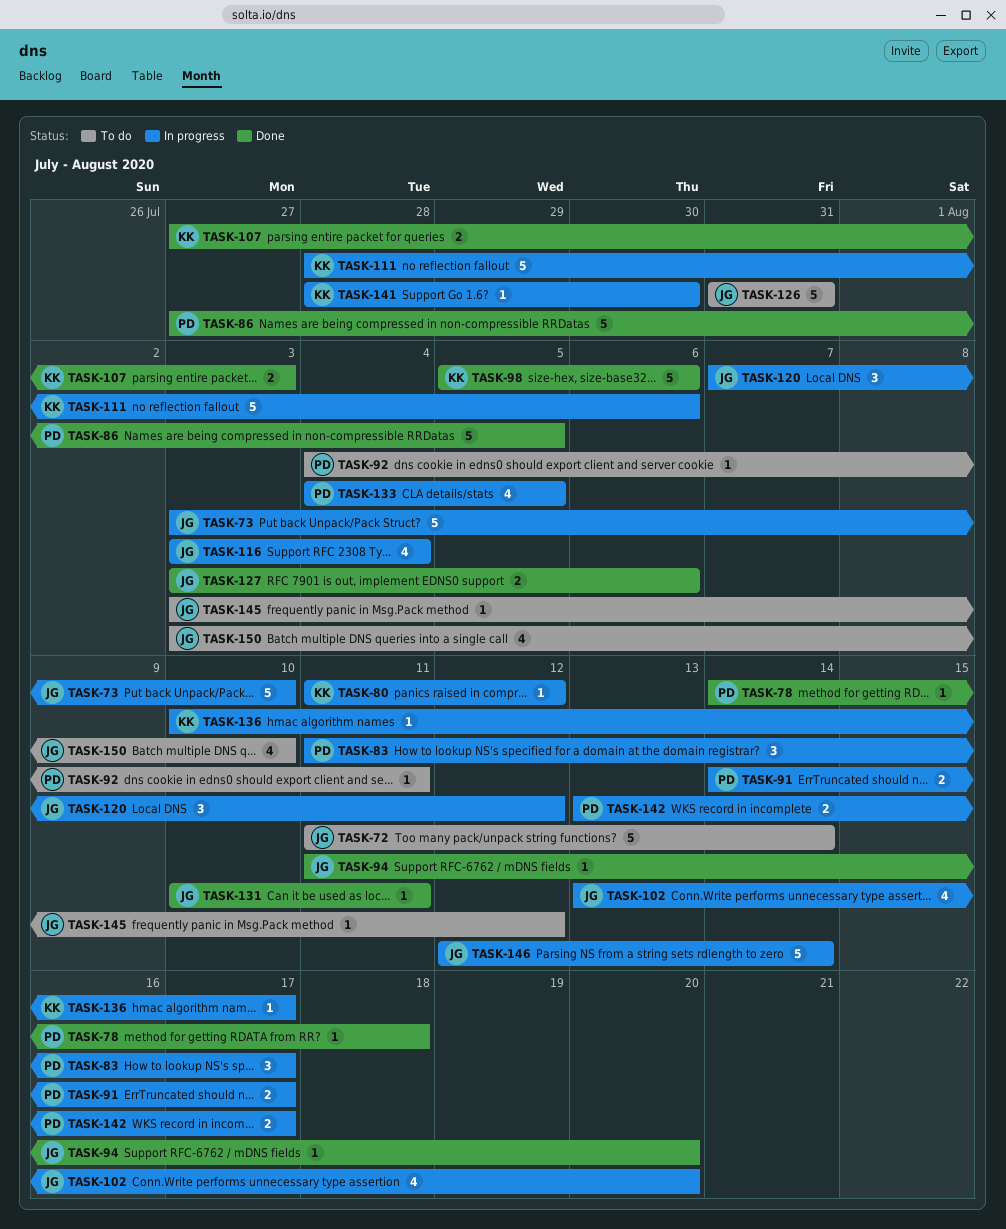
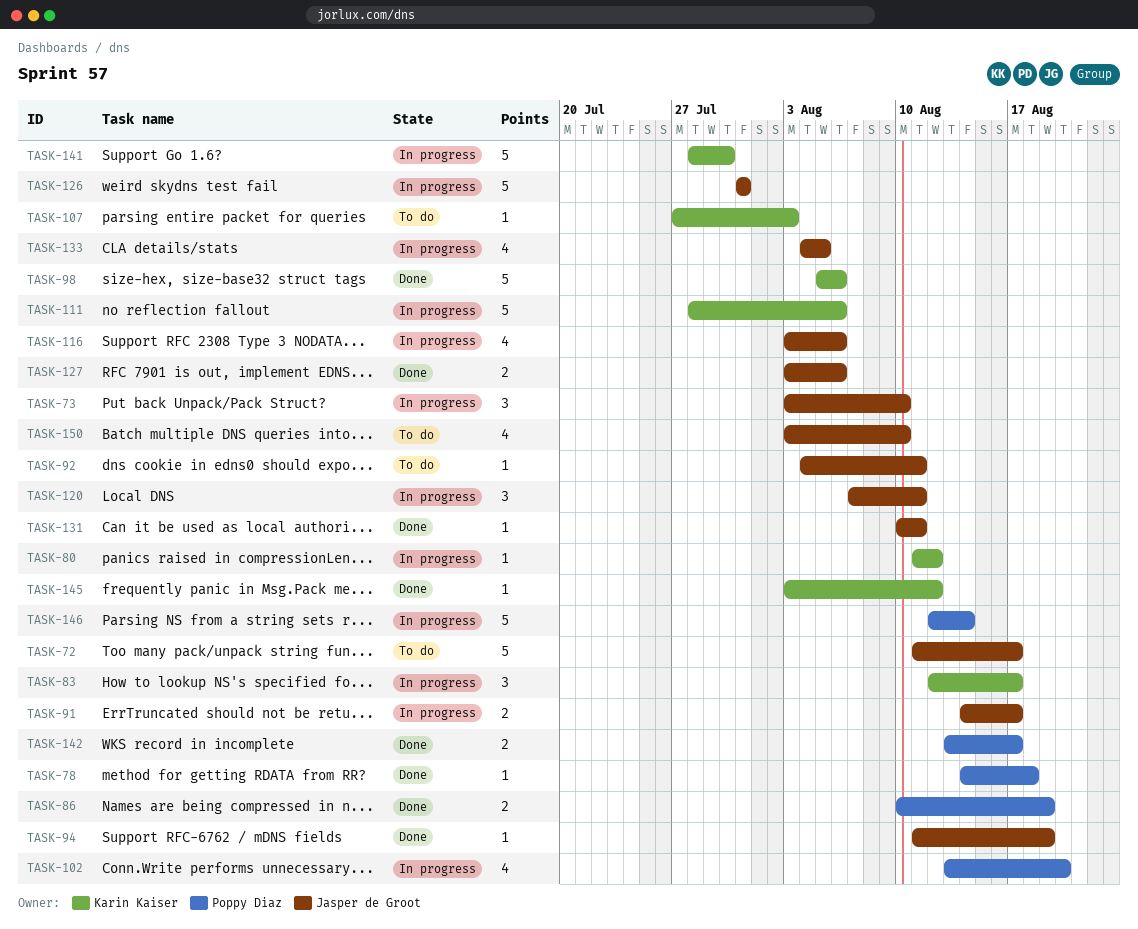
TASK-72, due: Aug 14 -> Aug 17
TASK-73, estimate: 5 -> 3
TASK-83, owner: Poppy Diaz -> Karin Kaiser
TASK-83, start: Aug 11 -> Aug 12
TASK-86, estimate: 5 -> 2
TASK-86, start: Jul 27 -> Aug 10
TASK-86, due: Aug 5 -> Aug 19
TASK-91, owner: Poppy Diaz -> Jasper de Groot
TASK-92, owner: Poppy Diaz -> Jasper de Groot
TASK-94, due: Aug 20 -> Aug 19
TASK-102, owner: Jasper de Groot -> Poppy Diaz
TASK-107, status: Done -> To do
TASK-107, estimate: 2 -> 1
TASK-116, due: Aug 4 -> Aug 6
TASK-120, due: Aug 12 -> Aug 11
TASK-126, status: To do -> In progress
TASK-133, owner: Poppy Diaz -> Jasper de Groot
TASK-136: present -> none
TASK-141, estimate: 1 -> 5
TASK-142, status: In progress -> Done
TASK-145, status: To do -> Done
TASK-145, owner: Jasper de Groot -> Karin Kaiser
TASK-146, owner: Jasper de Groot -> Poppy Diaz

